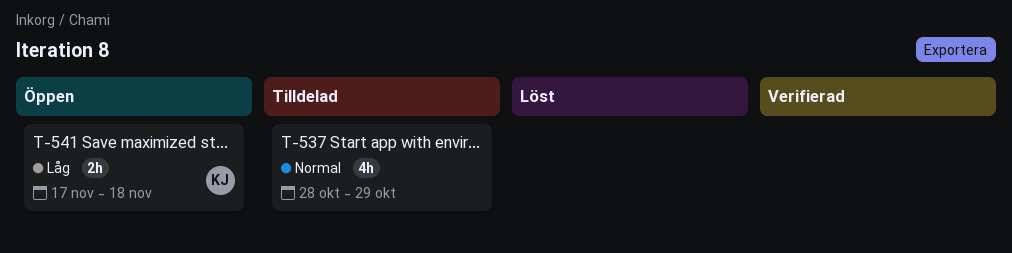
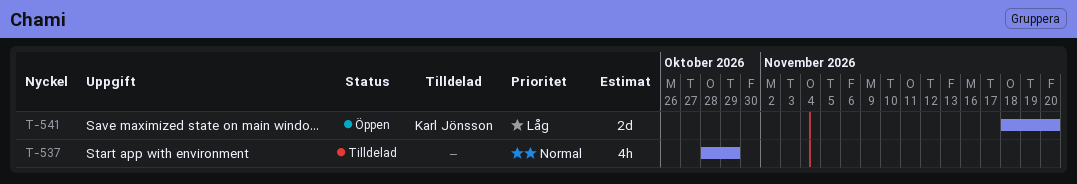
T-541, estimate: 2h -> 2d
T-541, start: Nov 17 -> Nov 18
T-541, due: Nov 18 -> Nov 20

